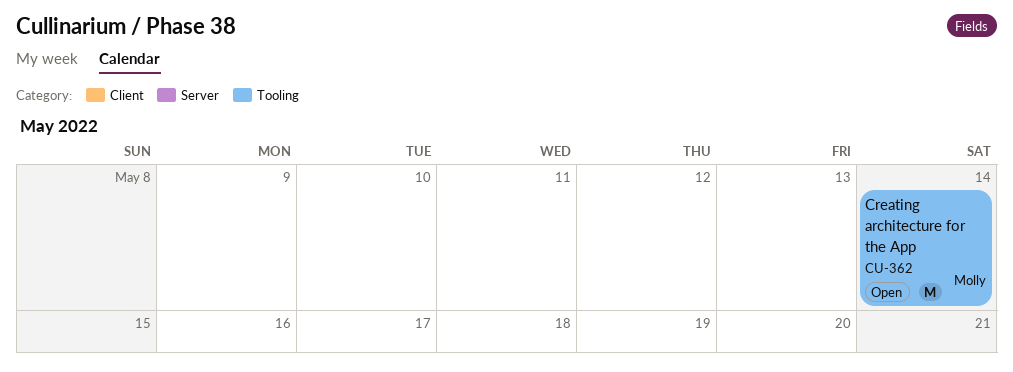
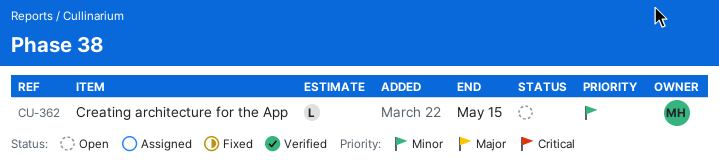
CU-362, estimate: M -> L
CU-362, due: May 14 -> May 15

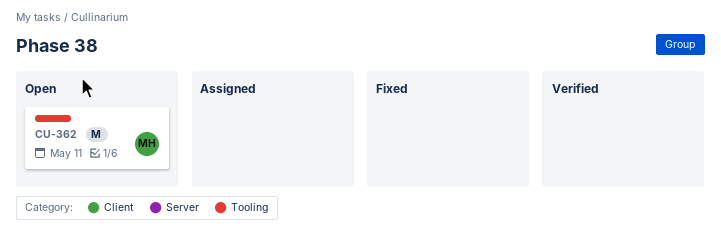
CU-362, estimate: L -> M
CU-362, due: May 15 -> May 11

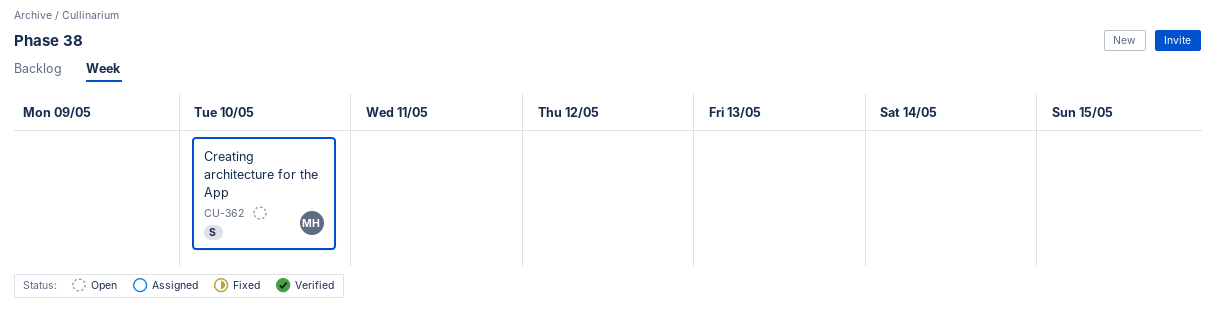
CU-362, estimate: M -> S
CU-362, due: May 11 -> May 10

